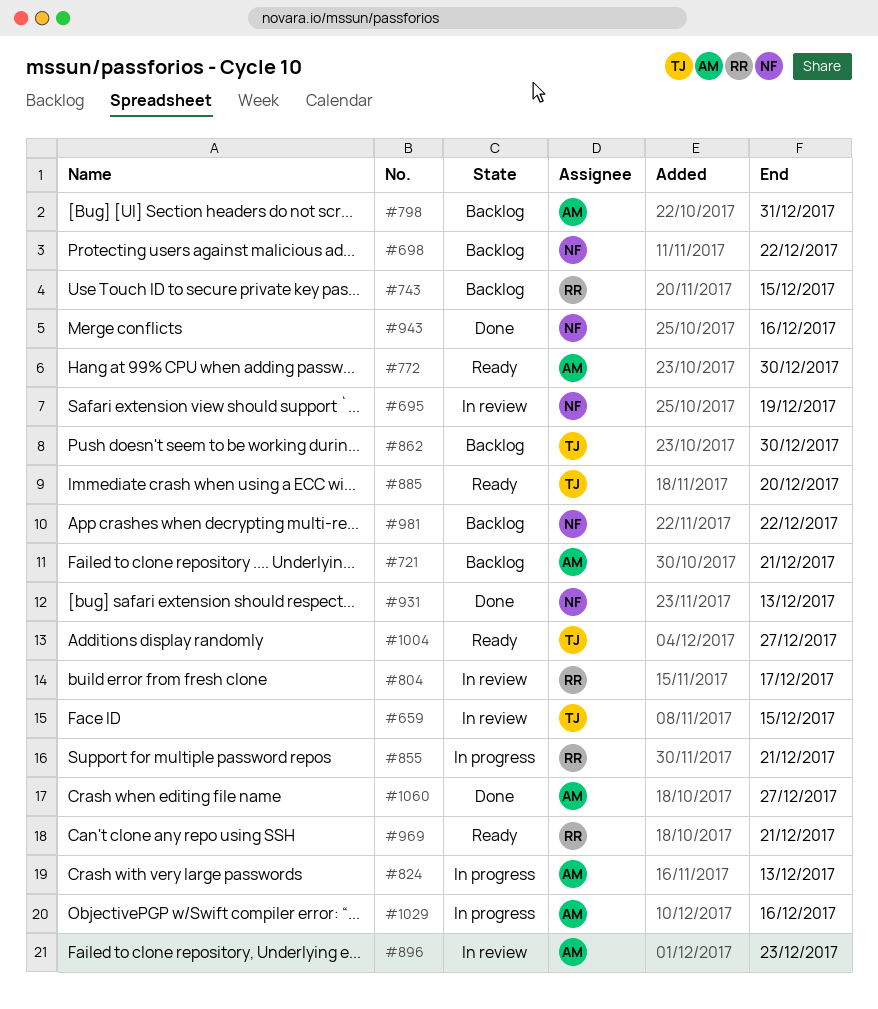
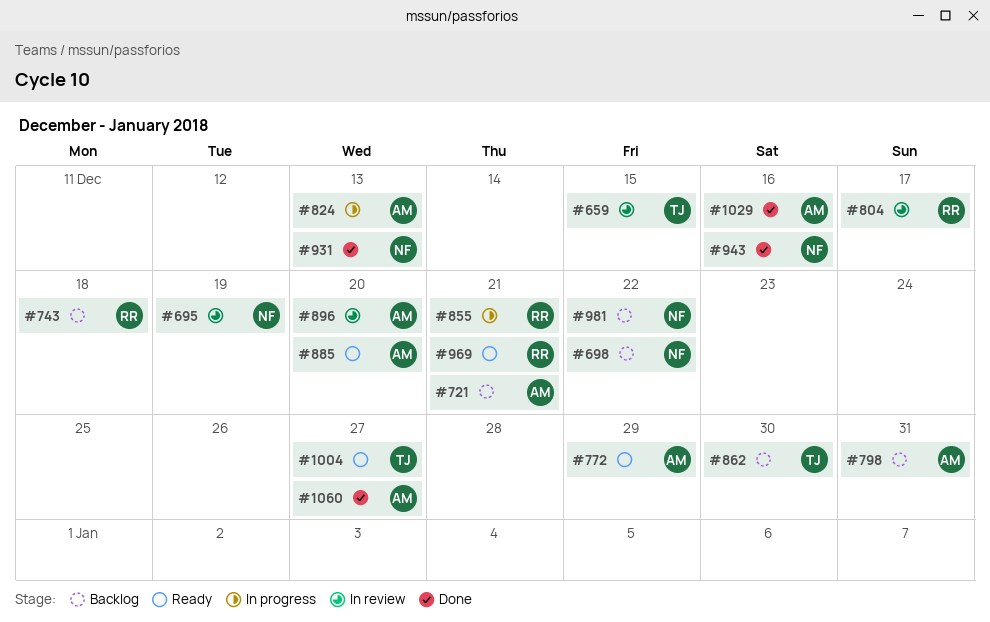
#743, due: Dec 15 -> Dec 18
#772, due: Dec 30 -> Dec 29
#885, owner: TJ -> AM
#896, due: Dec 23 -> Dec 20
#1029, status: In progress -> Done

